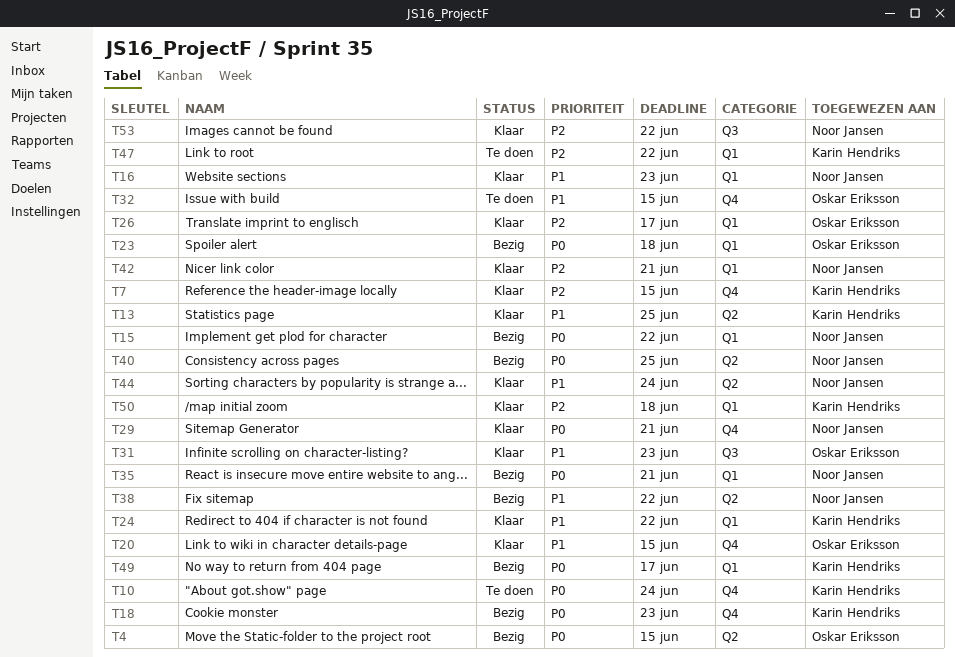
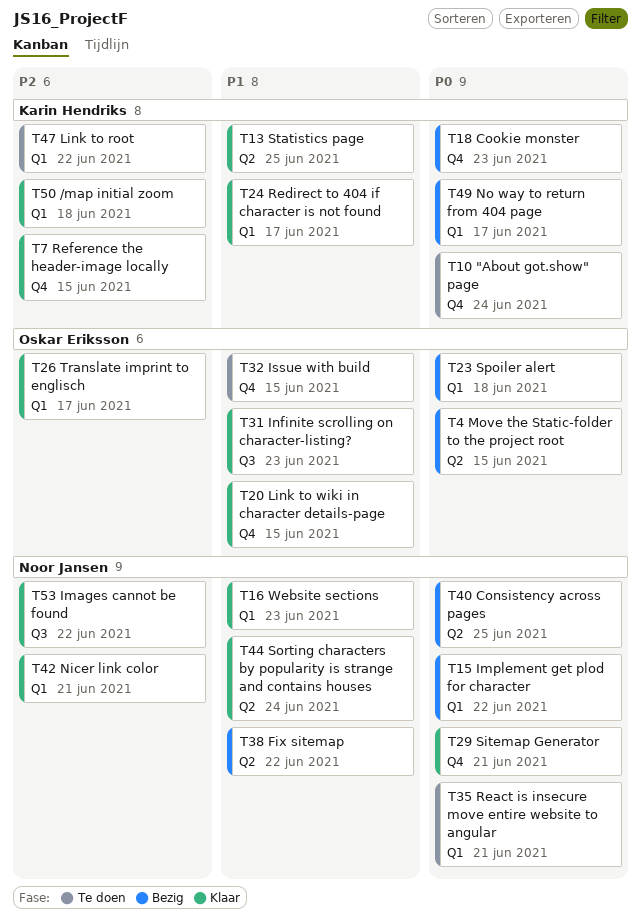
T24, due: Jun 22 -> Jun 17
T35, status: Bezig -> Te doen

